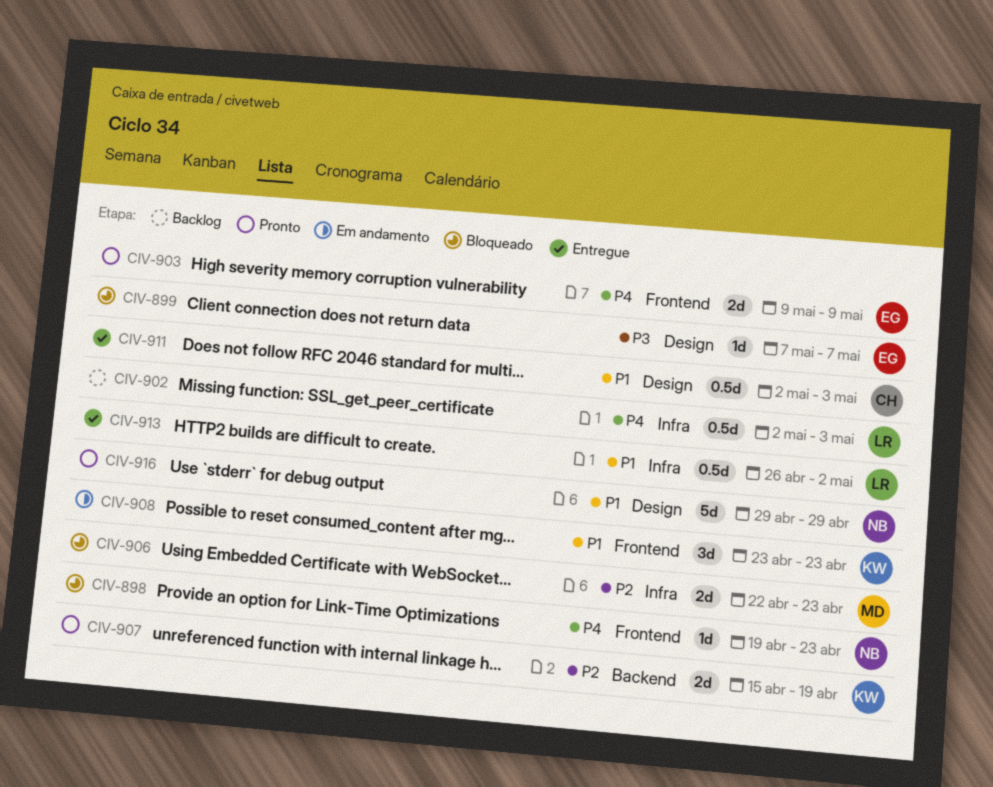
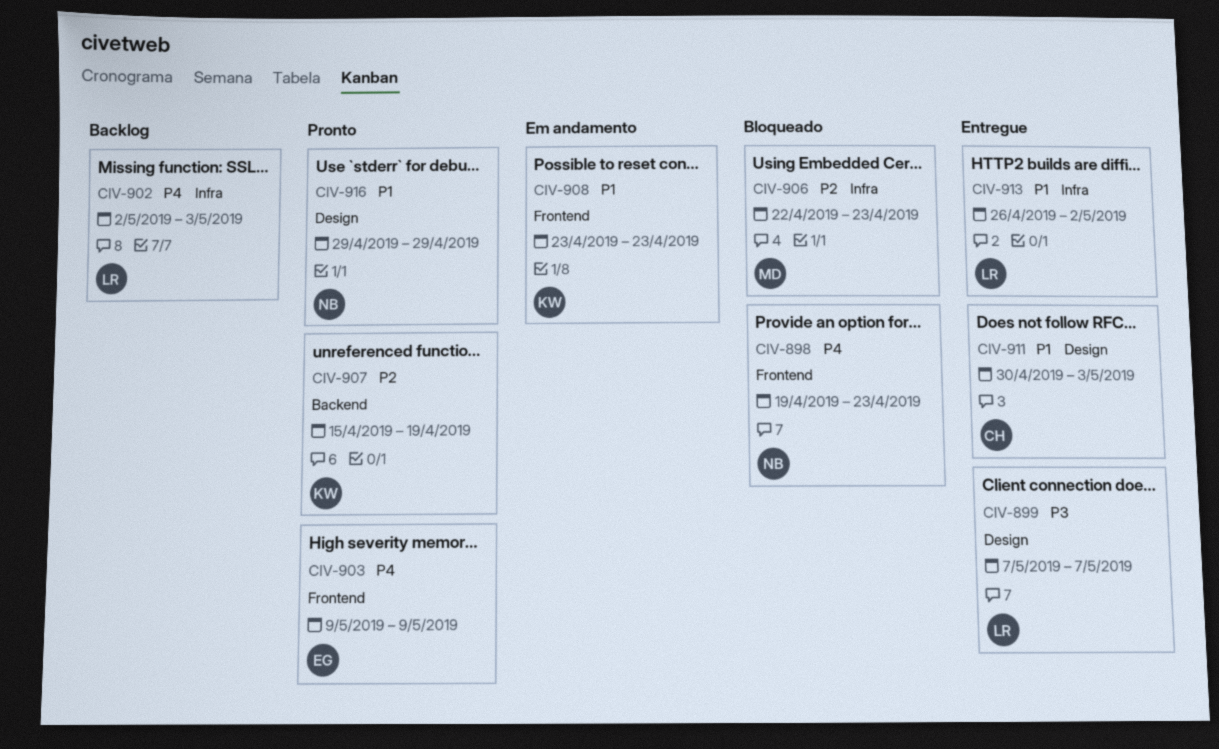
CIV-899, status: Bloqueado -> Entregue
CIV-899, owner: EG -> LR
CIV-911, start: May 2 -> Apr 30

